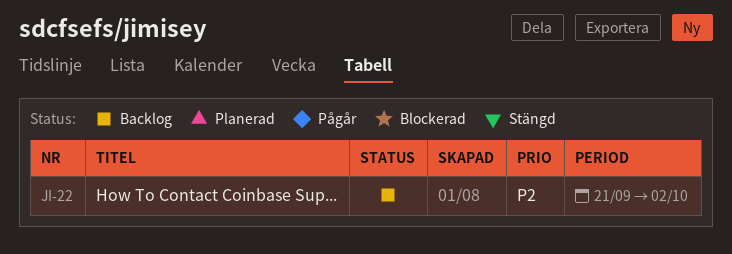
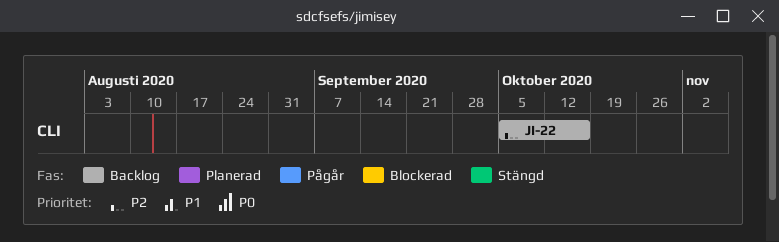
JI-22, start: Sep 21 -> Oct 5
JI-22, due: Oct 2 -> Oct 16

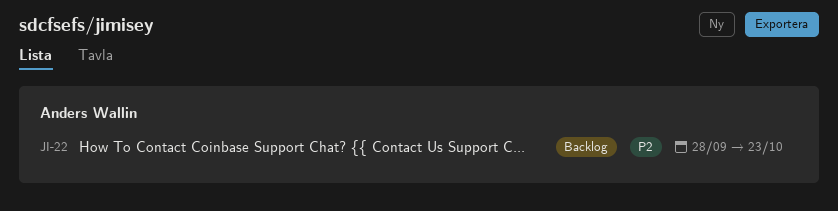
JI-22, start: Oct 5 -> Sep 28
JI-22, due: Oct 16 -> Oct 23

